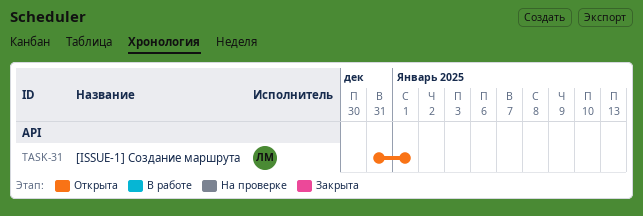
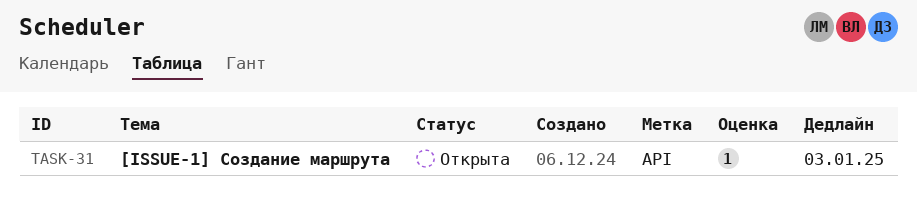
TASK-31, due: Jan 1 -> Jan 3

